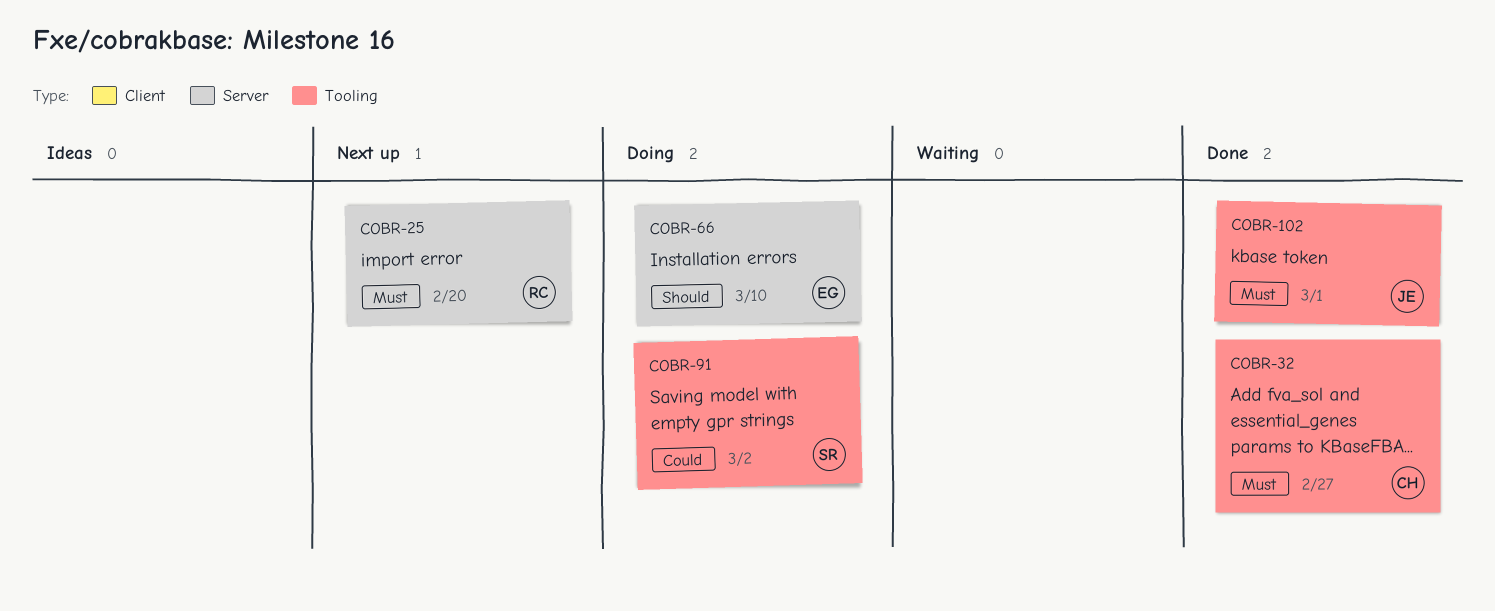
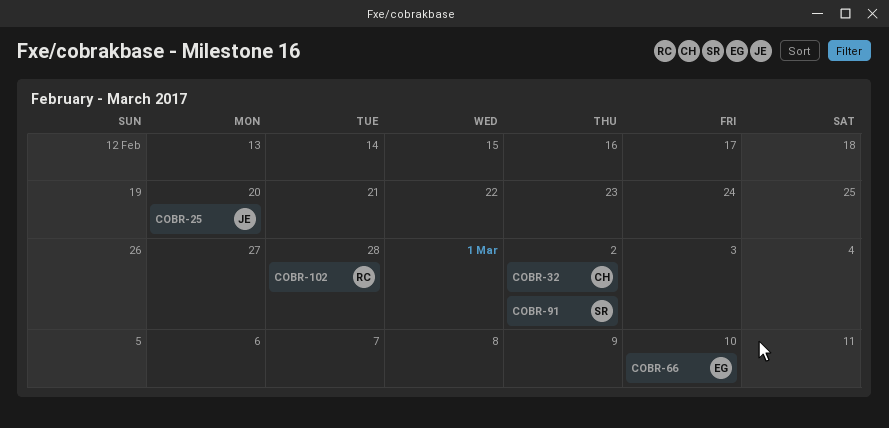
COBR-25, owner: RC -> JE
COBR-32, due: Feb 27 -> Mar 2
COBR-102, owner: JE -> RC
COBR-102, due: Mar 1 -> Feb 28

